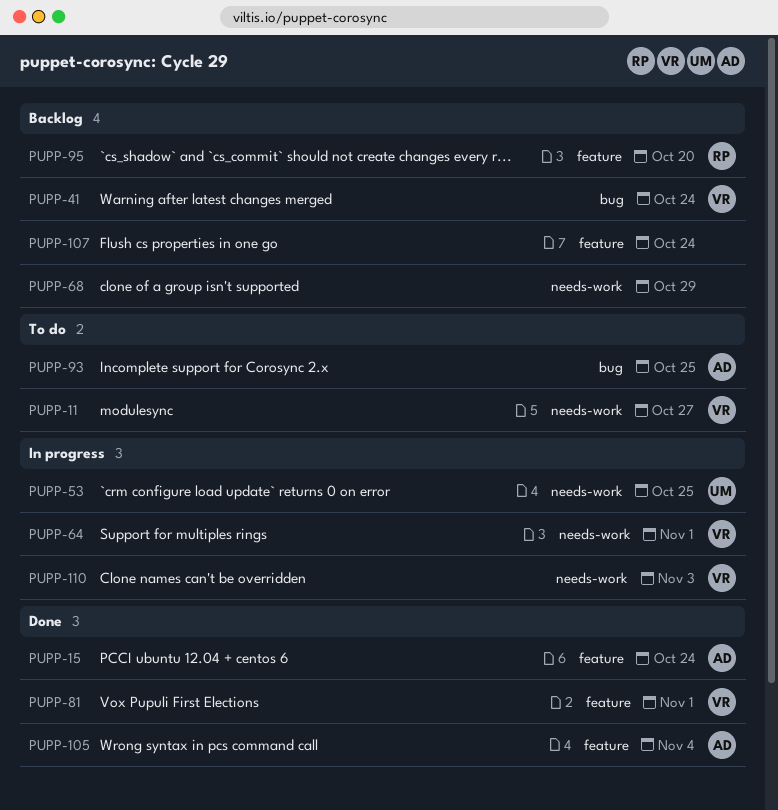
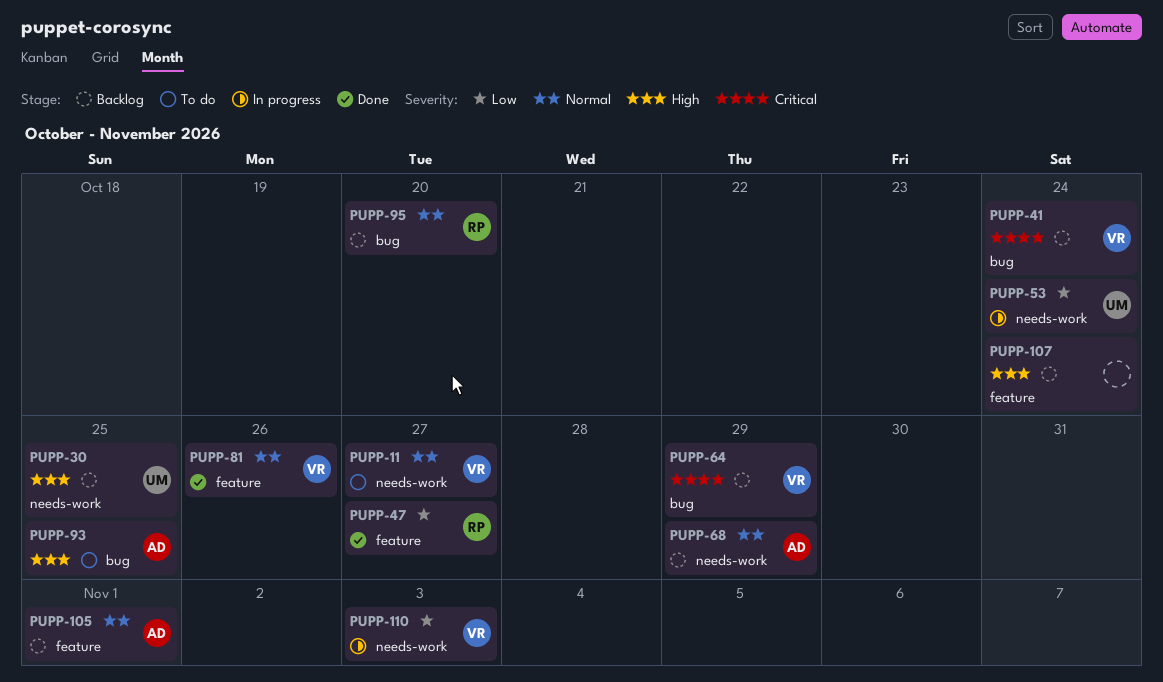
PUPP-15: present -> none
PUPP-30: none -> present
PUPP-47: none -> present
PUPP-53, due: Oct 25 -> Oct 24
PUPP-64, status: In progress -> Backlog
PUPP-64, label: needs-work -> bug
PUPP-64, due: Nov 1 -> Oct 29
PUPP-68, owner: none -> AD
PUPP-81, due: Nov 1 -> Oct 26
PUPP-95, label: feature -> bug
PUPP-105, status: Done -> Backlog
PUPP-105, due: Nov 4 -> Nov 1

